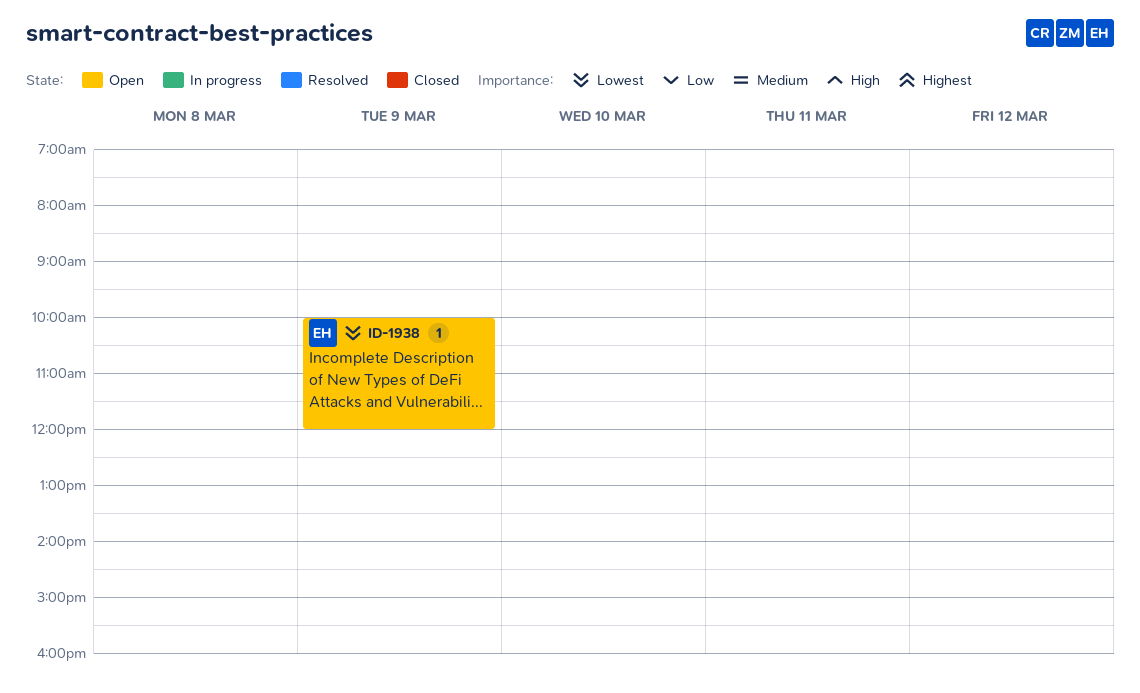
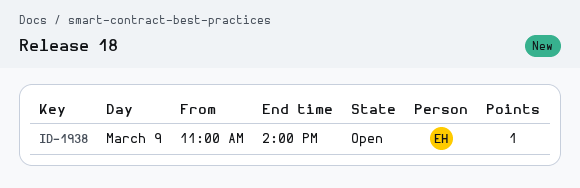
ID-1938, begins: 10:00 -> 11:00
ID-1938, ends: 12:00 -> 14:00

